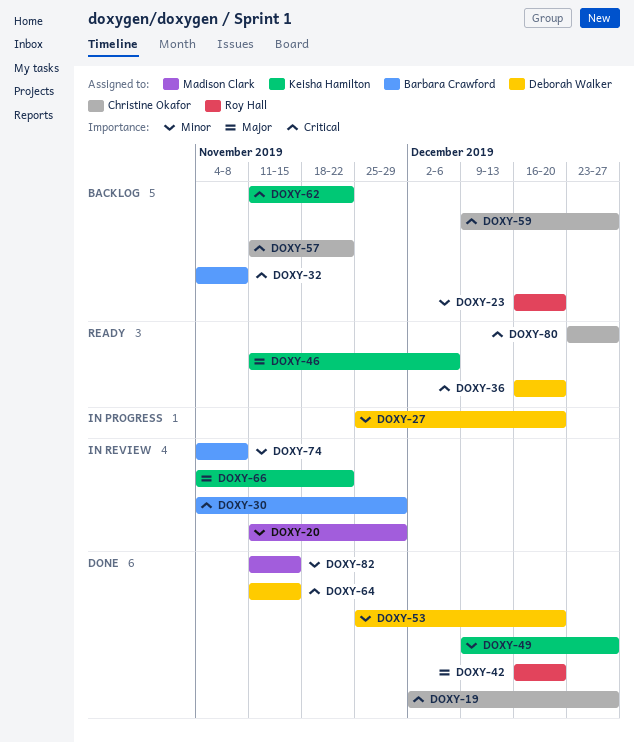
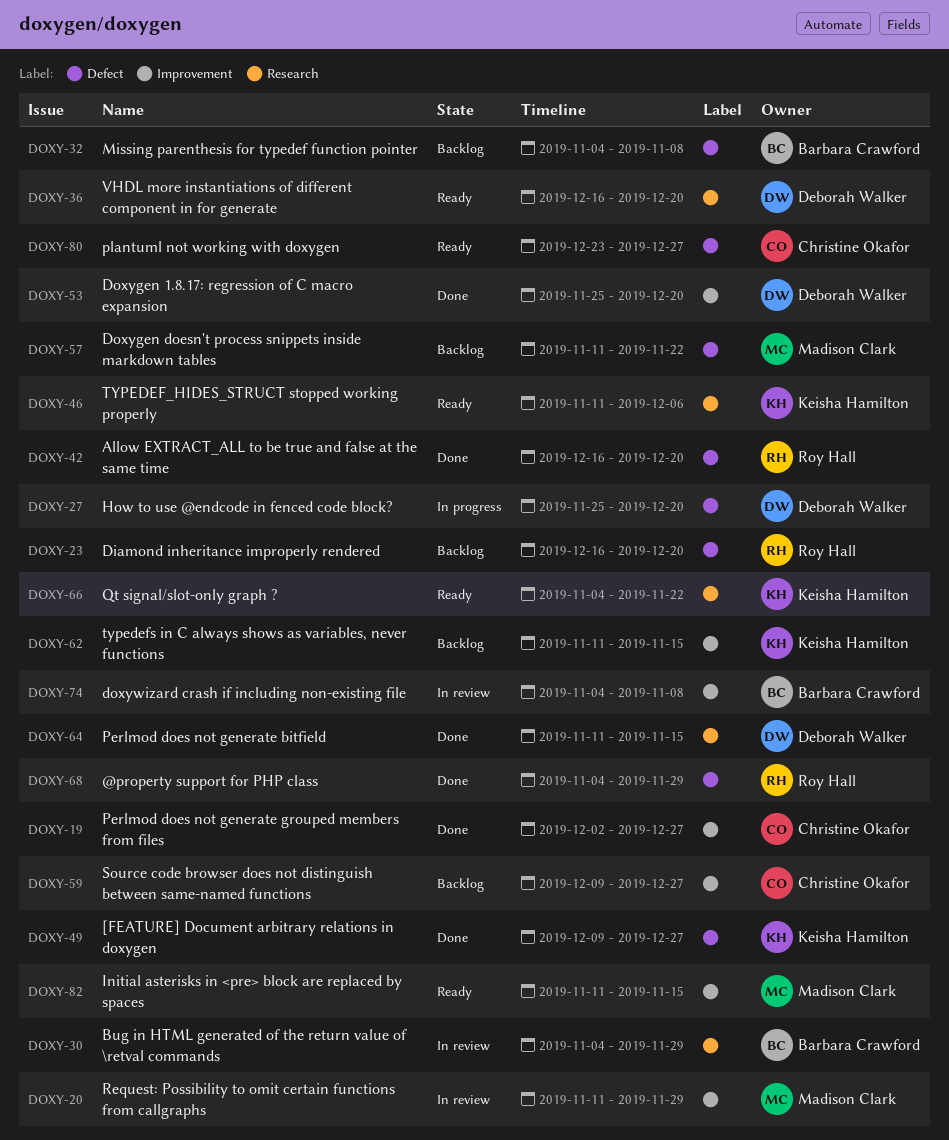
DOXY-57, owner: Christine Okafor -> Madison Clark
DOXY-62, due: Nov 22 -> Nov 15
DOXY-66, status: In review -> Ready
DOXY-68: none -> present
DOXY-82, status: Done -> Ready

